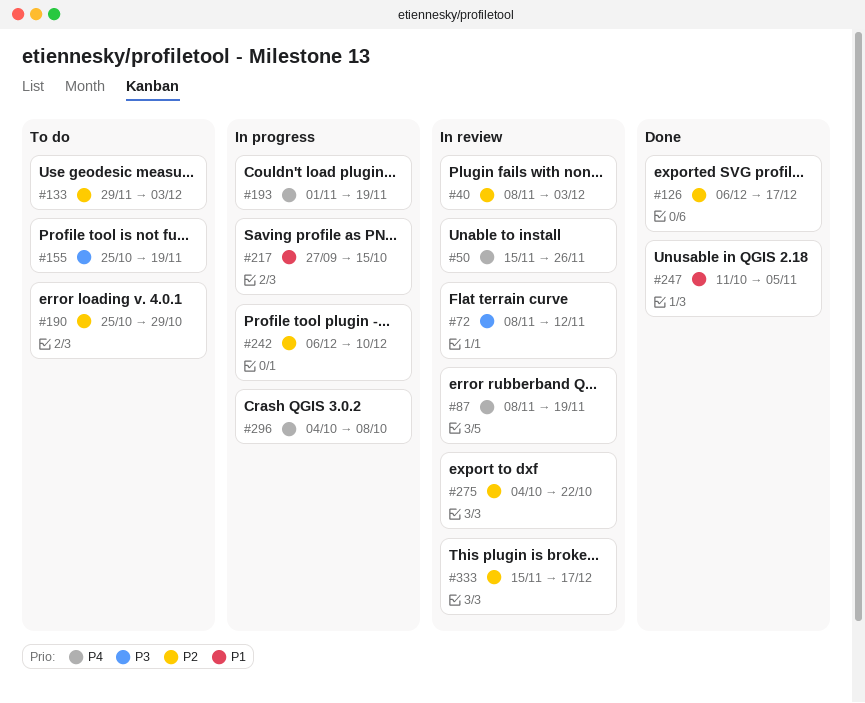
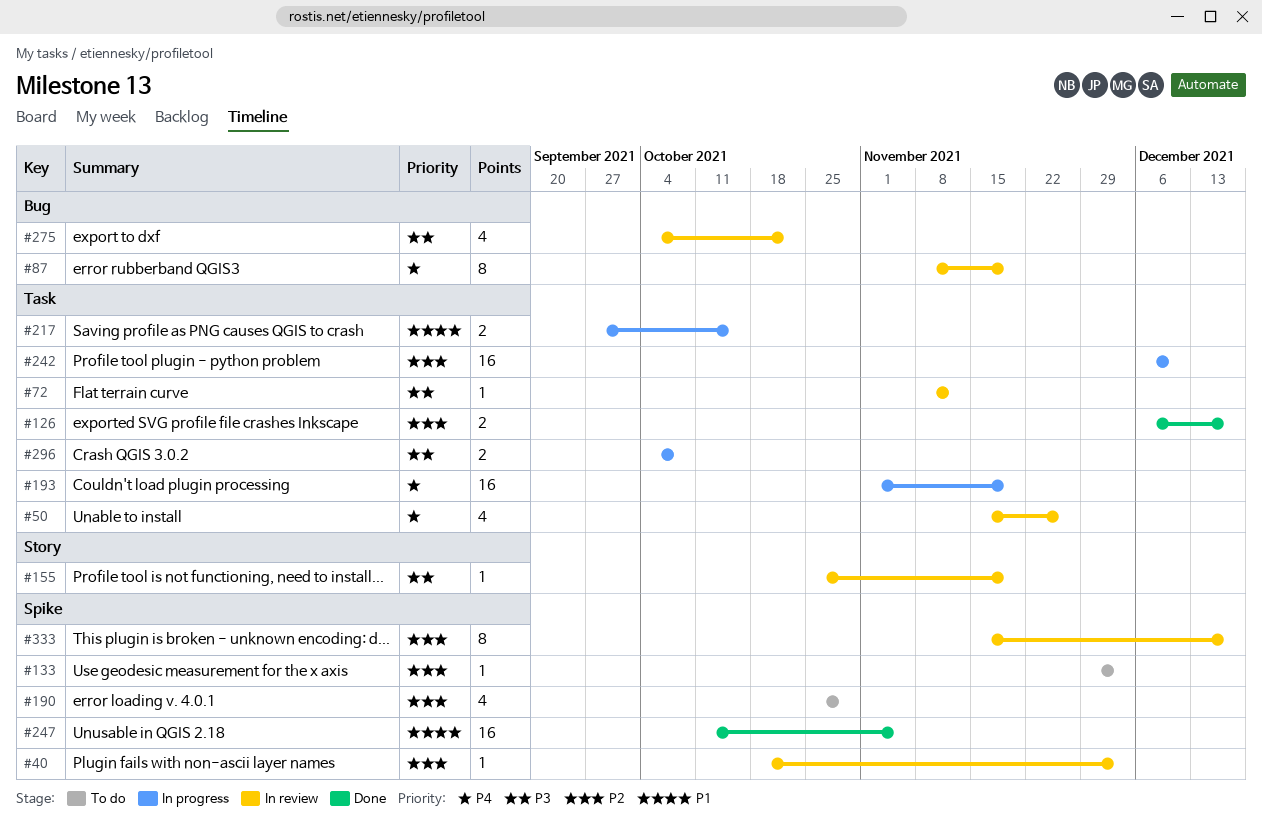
#40, start: Nov 8 -> Oct 18
#155, status: To do -> In review
#275, priority: P2 -> P3
#296, priority: P4 -> P3

